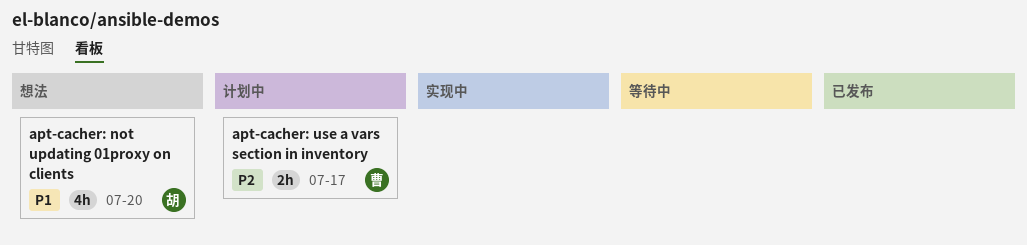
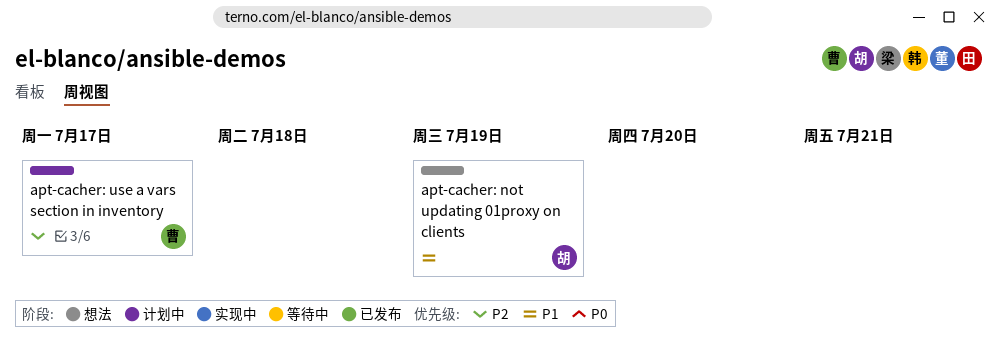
apt-cacher: not updating 01proxy on clients, due: Jul 20 -> Jul 19

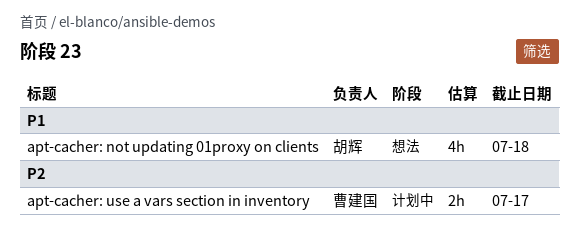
apt-cacher: not updating 01proxy on clients, due: Jul 19 -> Jul 18

